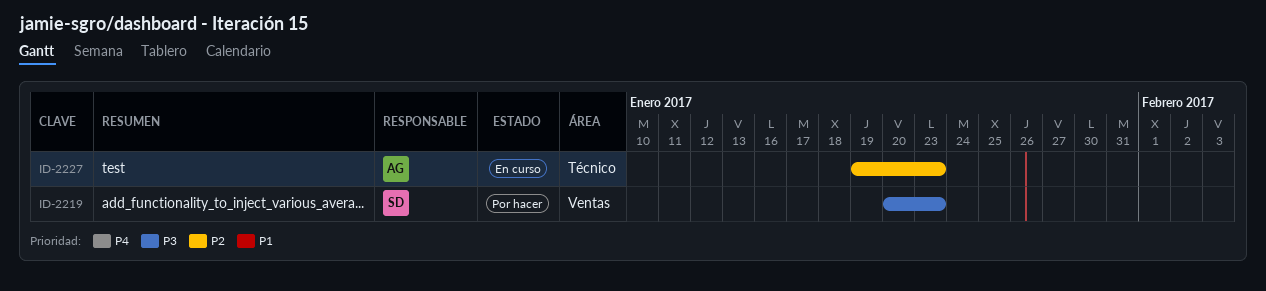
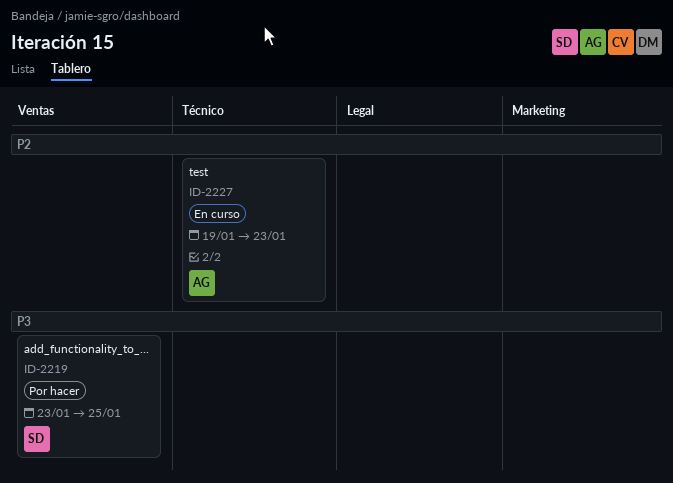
ID-2219, start: Jan 20 -> Jan 23
ID-2219, due: Jan 23 -> Jan 25

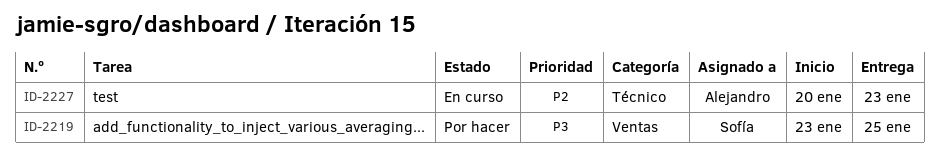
ID-2227, start: Jan 19 -> Jan 20

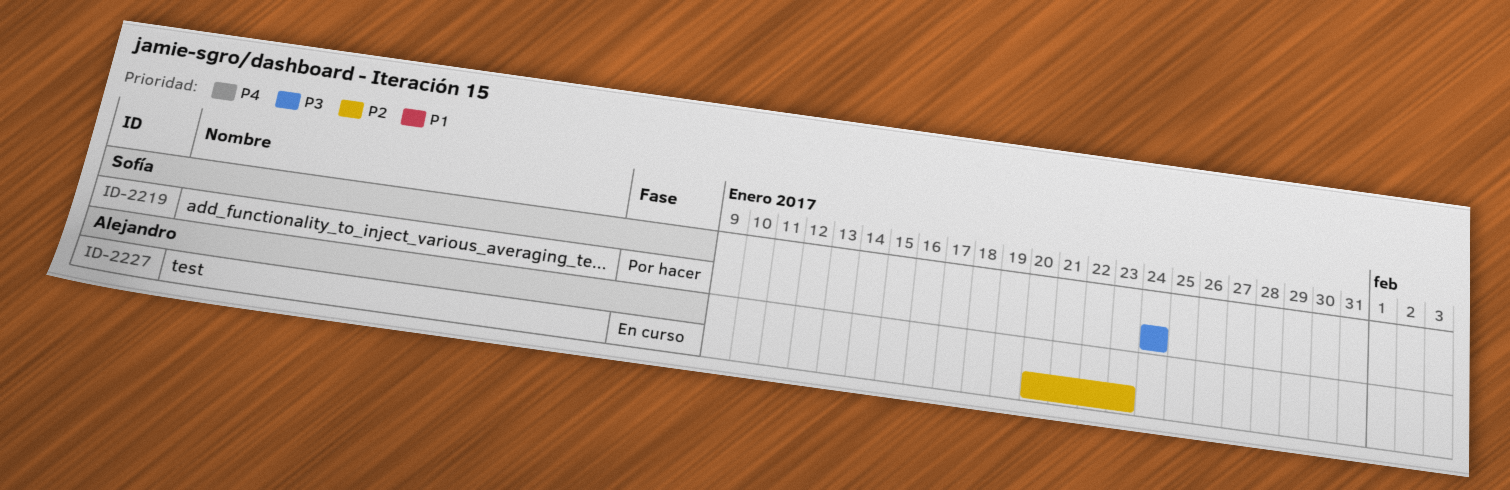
ID-2219, start: Jan 23 -> Jan 24
ID-2219, due: Jan 25 -> Jan 24

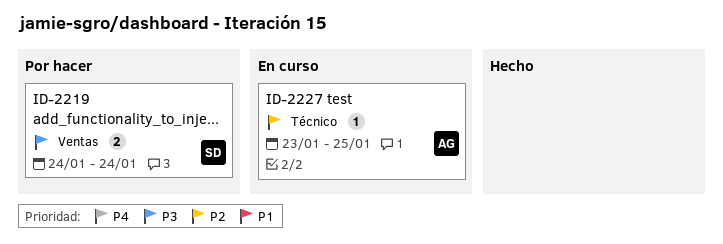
ID-2227, start: Jan 20 -> Jan 23
ID-2227, due: Jan 23 -> Jan 25

